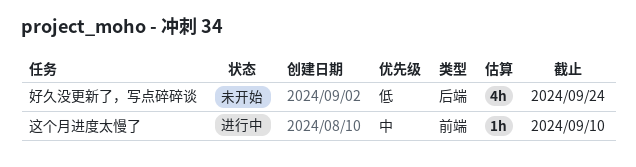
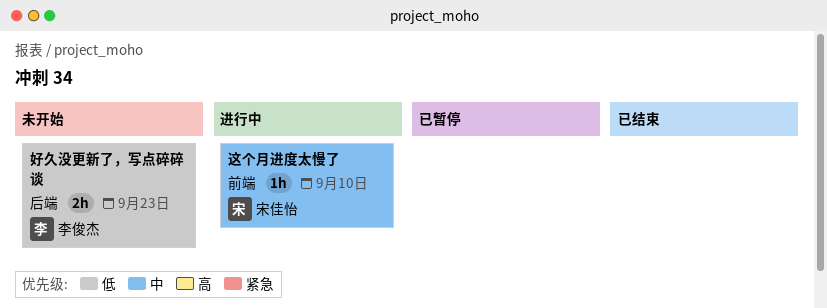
好久没更新了，写点碎碎谈, estimate: 4h -> 2h
好久没更新了，写点碎碎谈, due: Sep 24 -> Sep 23

